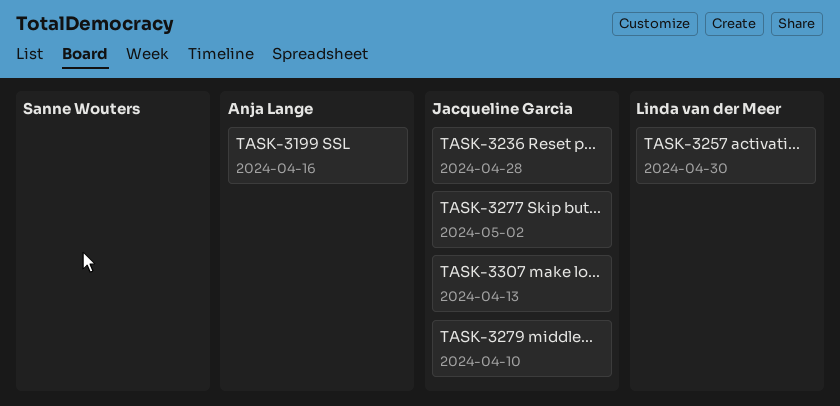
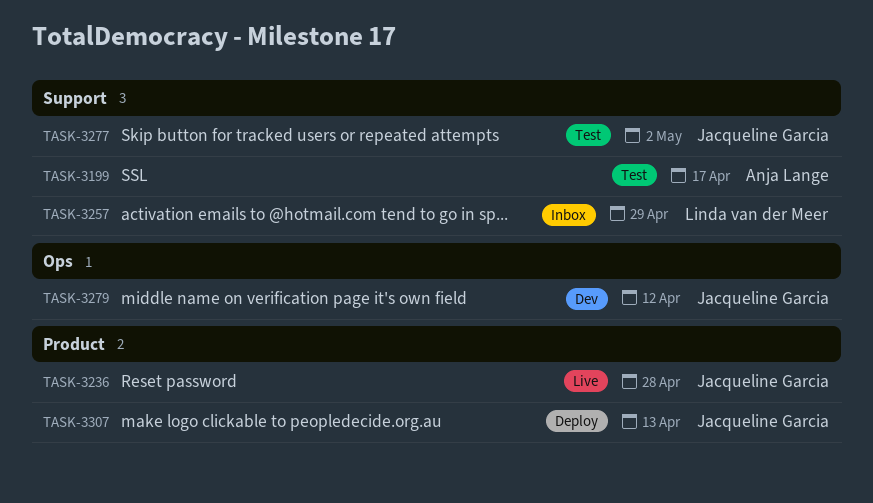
TASK-3199, due: Apr 16 -> Apr 17
TASK-3257, due: Apr 30 -> Apr 29
TASK-3279, due: Apr 10 -> Apr 12

